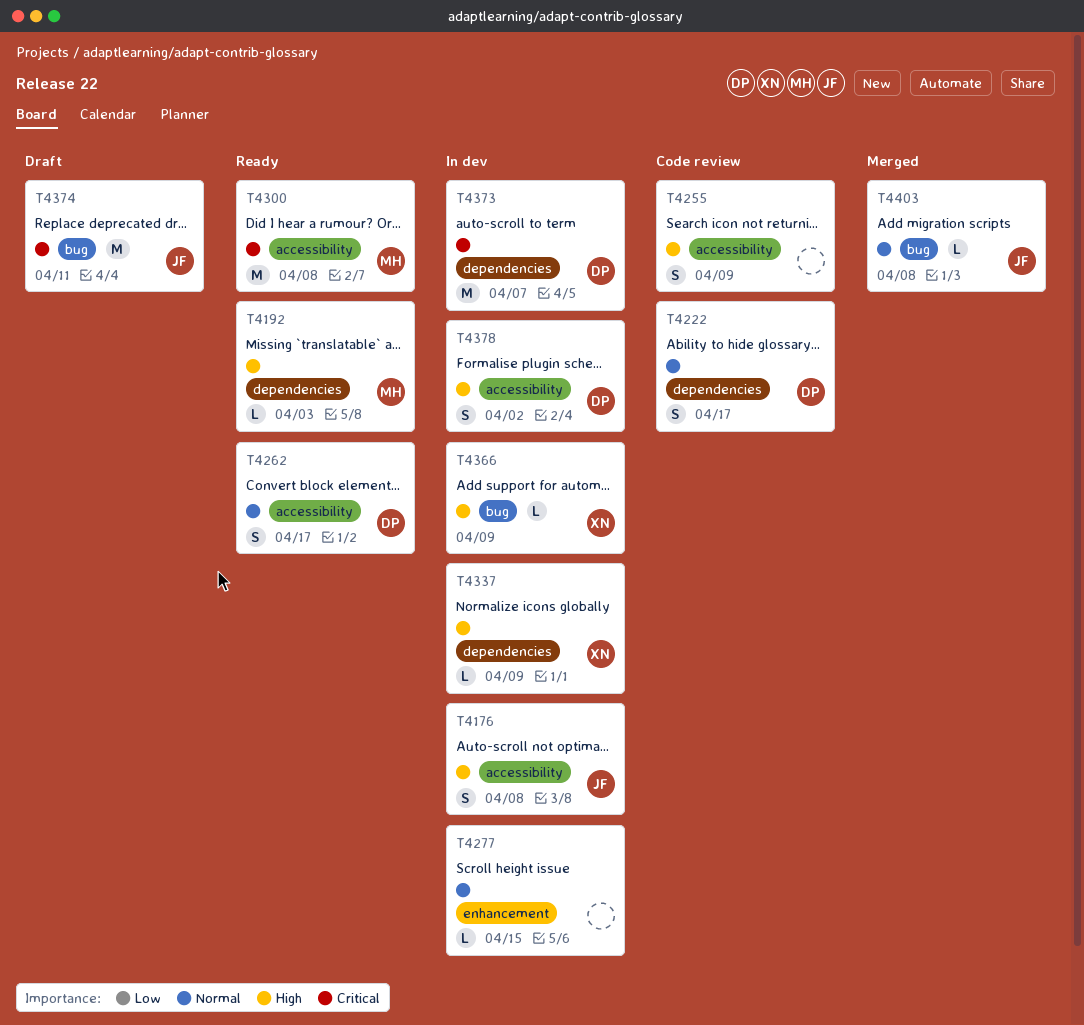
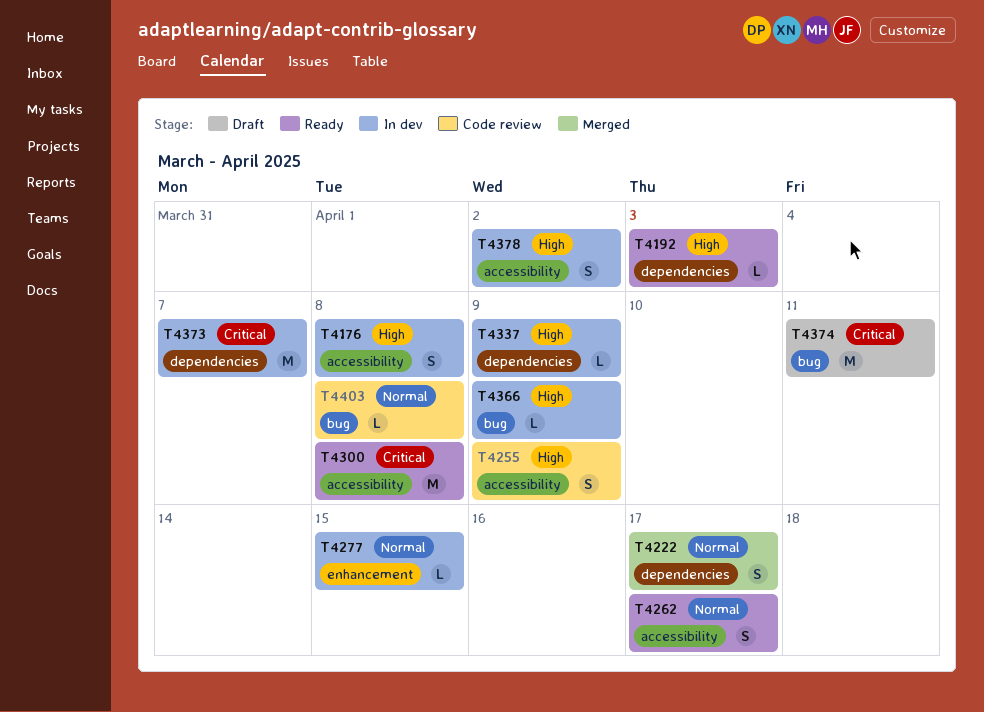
T4222, status: Code review -> Merged
T4403, status: Merged -> Code review

